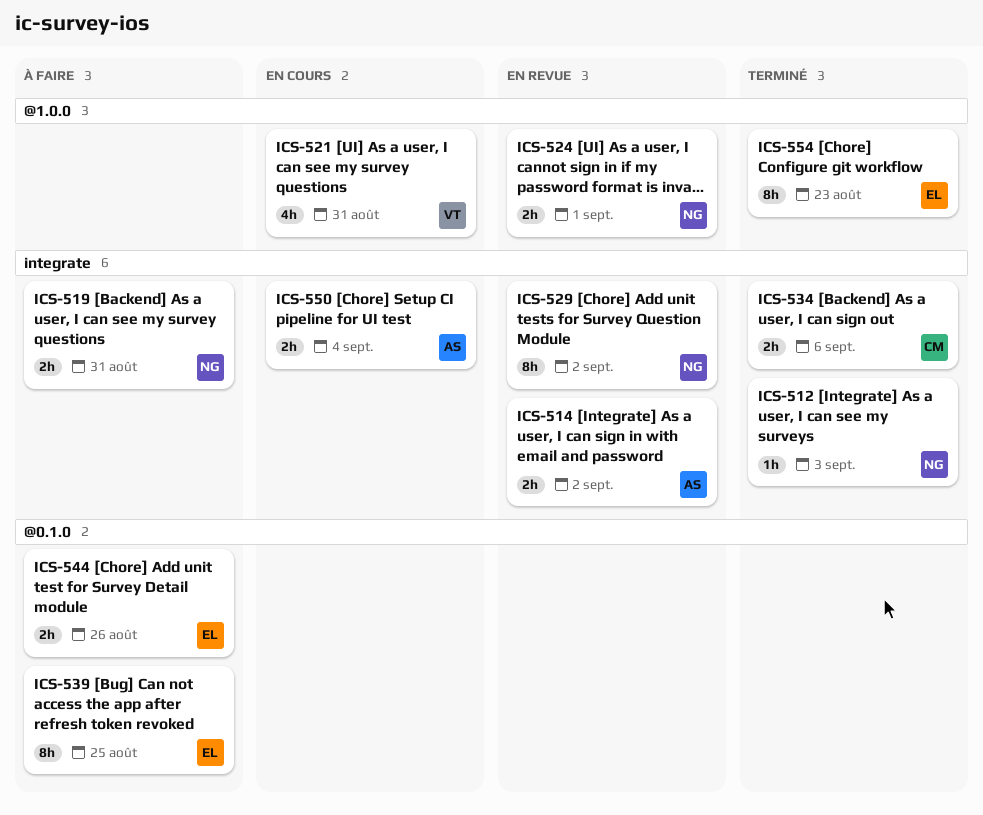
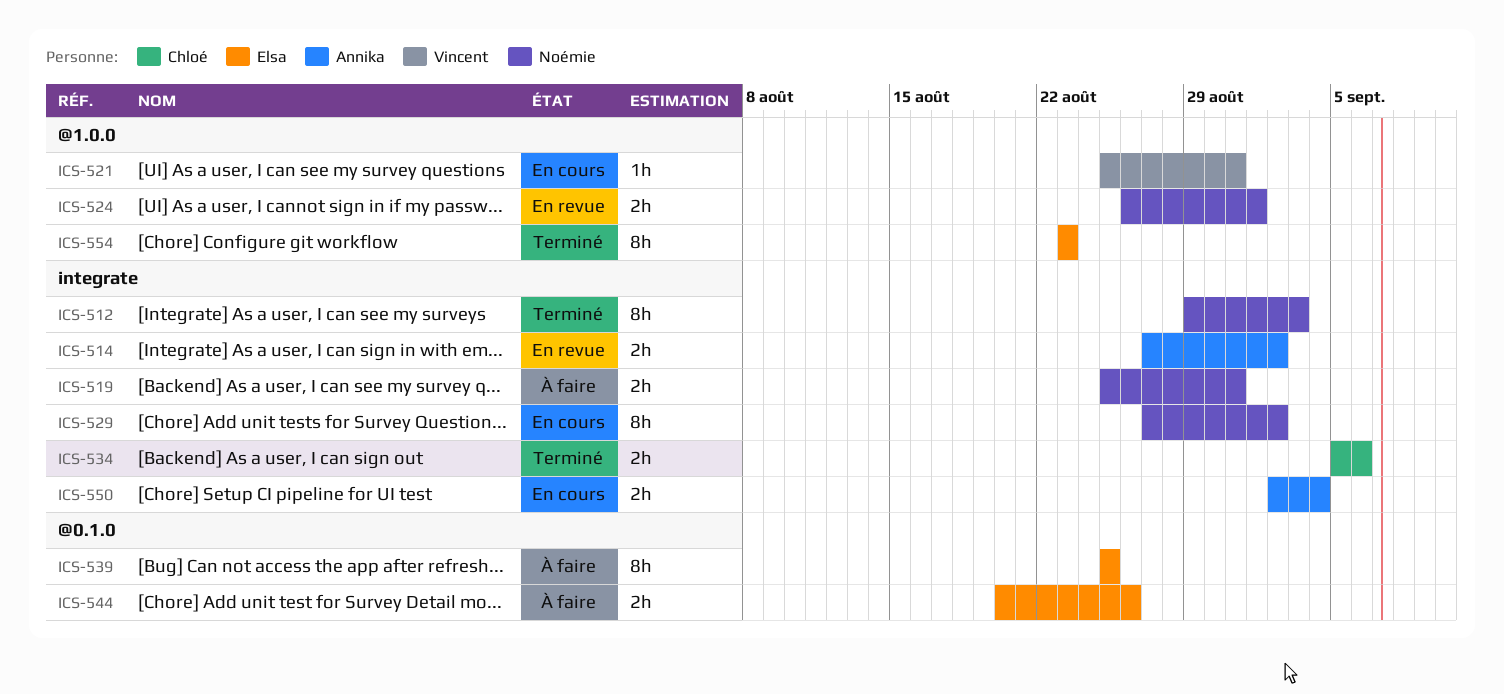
ICS-512, estimate: 1h -> 8h
ICS-521, estimate: 4h -> 1h
ICS-529, status: En revue -> En cours

